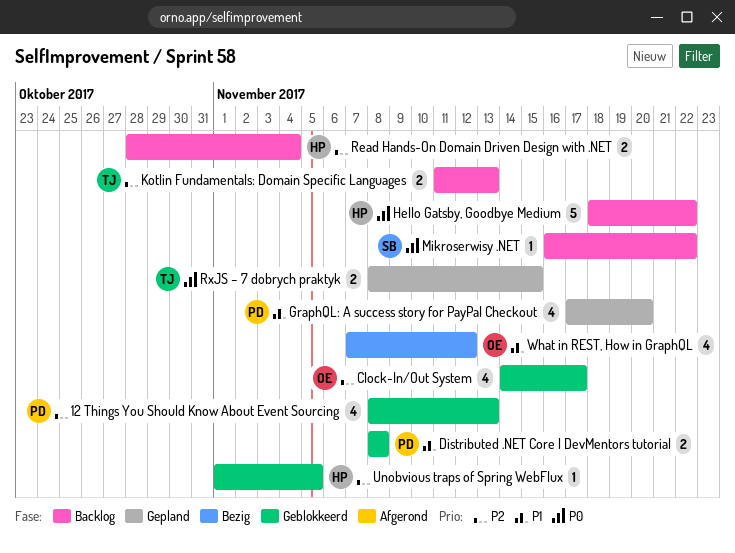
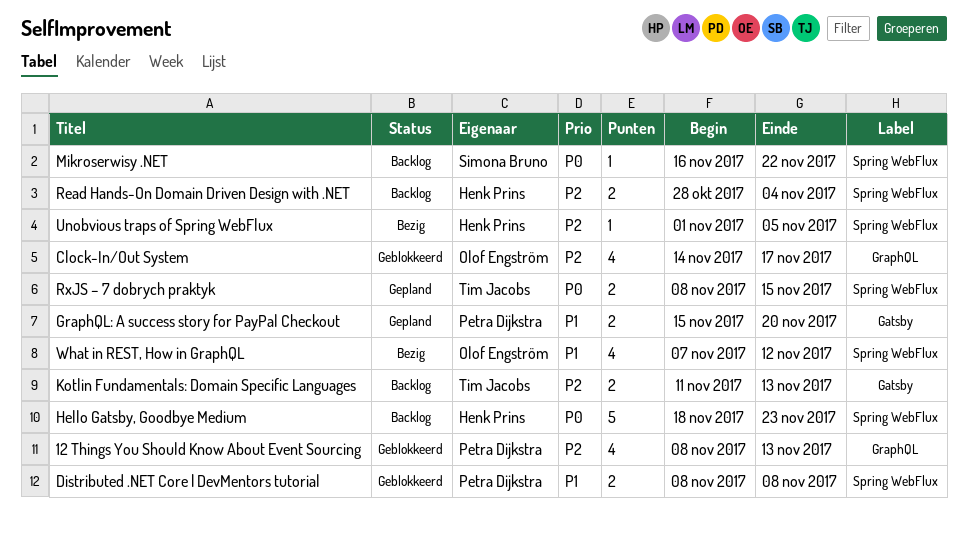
GraphQL: A success story for PayPal Checkout, estimate: 4 -> 2
GraphQL: A success story for PayPal Checkout, start: Nov 17 -> Nov 15
Hello Gatsby, Goodbye Medium, due: Nov 22 -> Nov 23
Unobvious traps of Spring WebFlux, status: Geblokkeerd -> Bezig

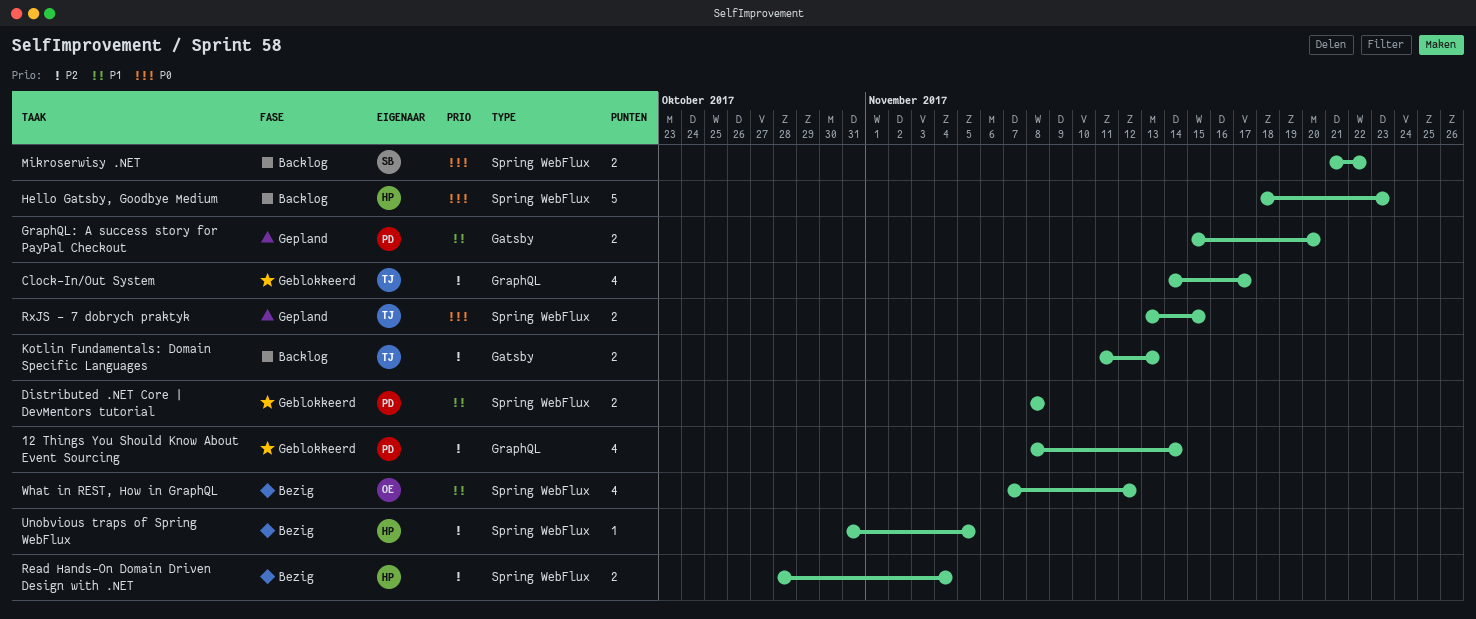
12 Things You Should Know About Event Sourcing, due: Nov 13 -> Nov 14
Clock-In/Out System, owner: Olof Engström -> Tim Jacobs
Mikroserwisy .NET, estimate: 1 -> 2
Mikroserwisy .NET, start: Nov 16 -> Nov 21
Read Hands-On Domain Driven Design with .NET, status: Backlog -> Bezig
RxJS – 7 dobrych praktyk, start: Nov 8 -> Nov 13
Unobvious traps of Spring WebFlux, start: Nov 1 -> Oct 31

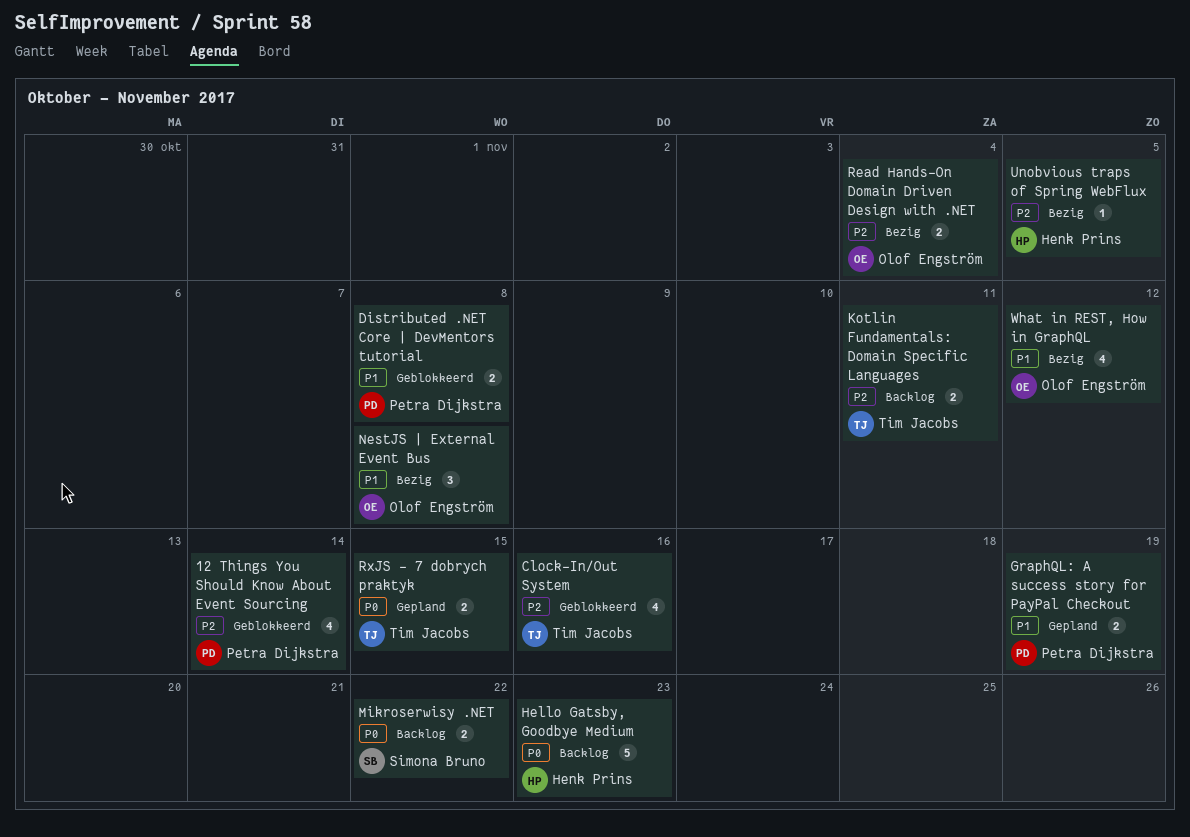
Clock-In/Out System, due: Nov 17 -> Nov 16
GraphQL: A success story for PayPal Checkout, due: Nov 20 -> Nov 19
Kotlin Fundamentals: Domain Specific Languages, due: Nov 13 -> Nov 11
NestJS | External Event Bus: none -> present
Read Hands-On Domain Driven Design with .NET, owner: Henk Prins -> Olof Engström

